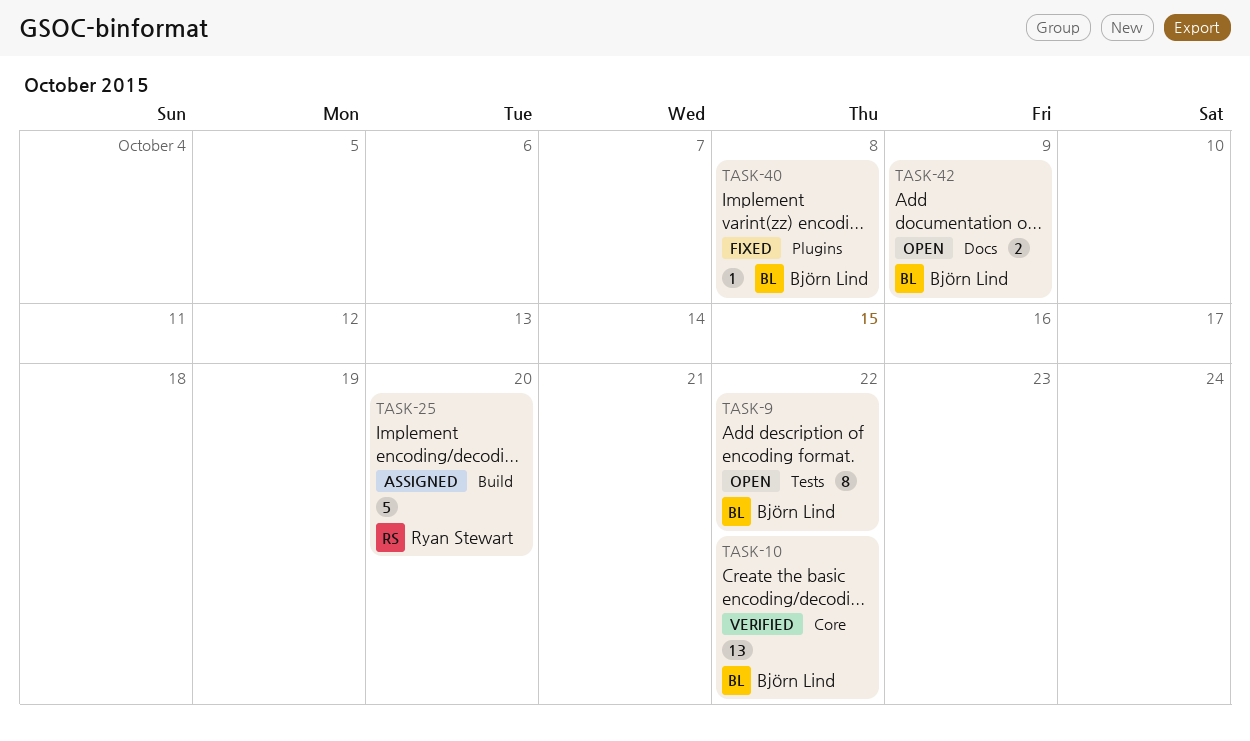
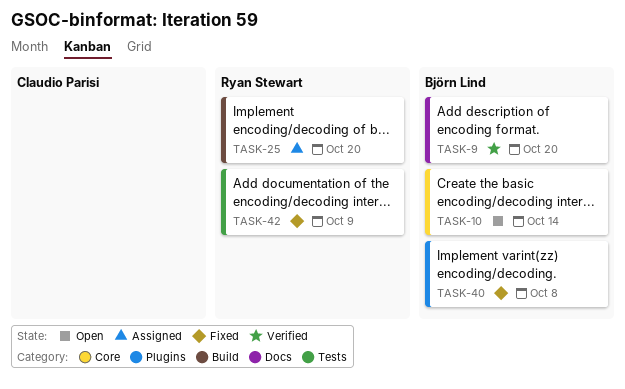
TASK-9, status: Open -> Verified
TASK-9, label: Tests -> Docs
TASK-9, due: Oct 22 -> Oct 20
TASK-10, status: Verified -> Open
TASK-10, due: Oct 22 -> Oct 14
TASK-42, status: Open -> Fixed
TASK-42, owner: Björn Lind -> Ryan Stewart
TASK-42, label: Docs -> Tests

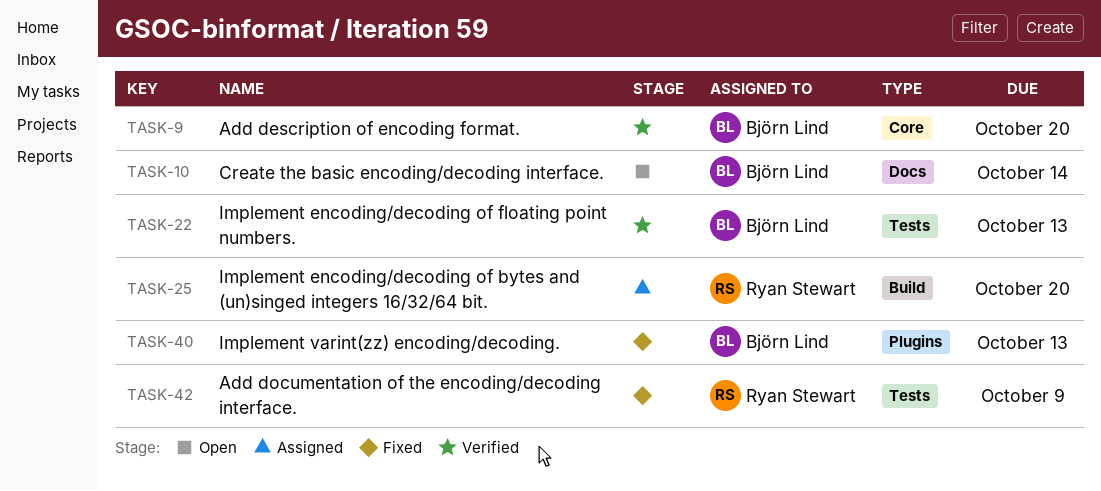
TASK-9, label: Docs -> Core
TASK-10, label: Core -> Docs
TASK-22: none -> present
TASK-40, due: Oct 8 -> Oct 13

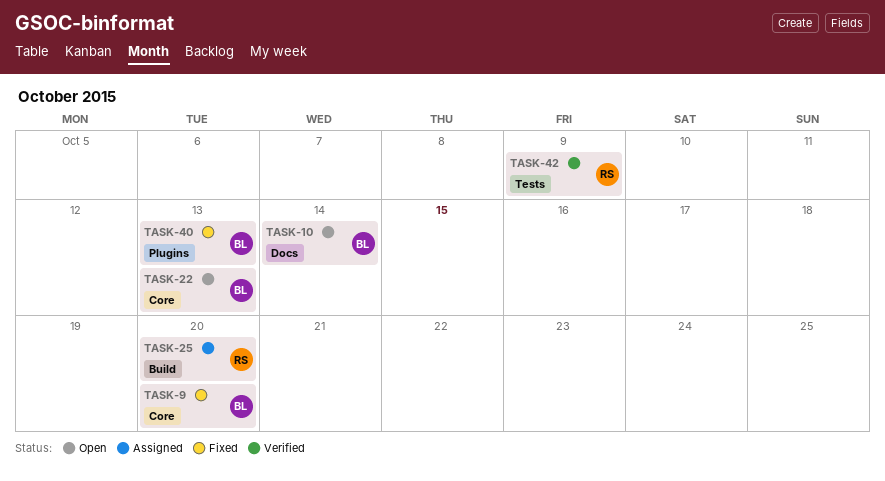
TASK-9, status: Verified -> Fixed
TASK-22, status: Verified -> Open
TASK-22, label: Tests -> Core
TASK-42, status: Fixed -> Verified

